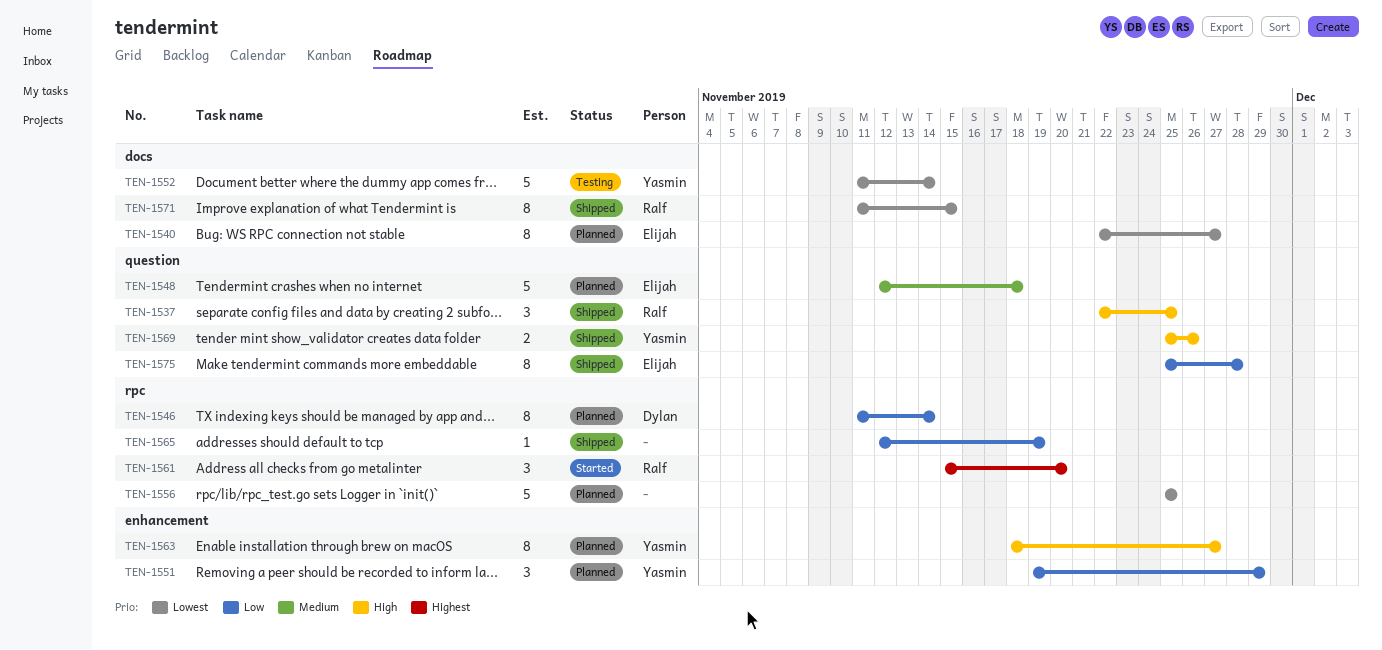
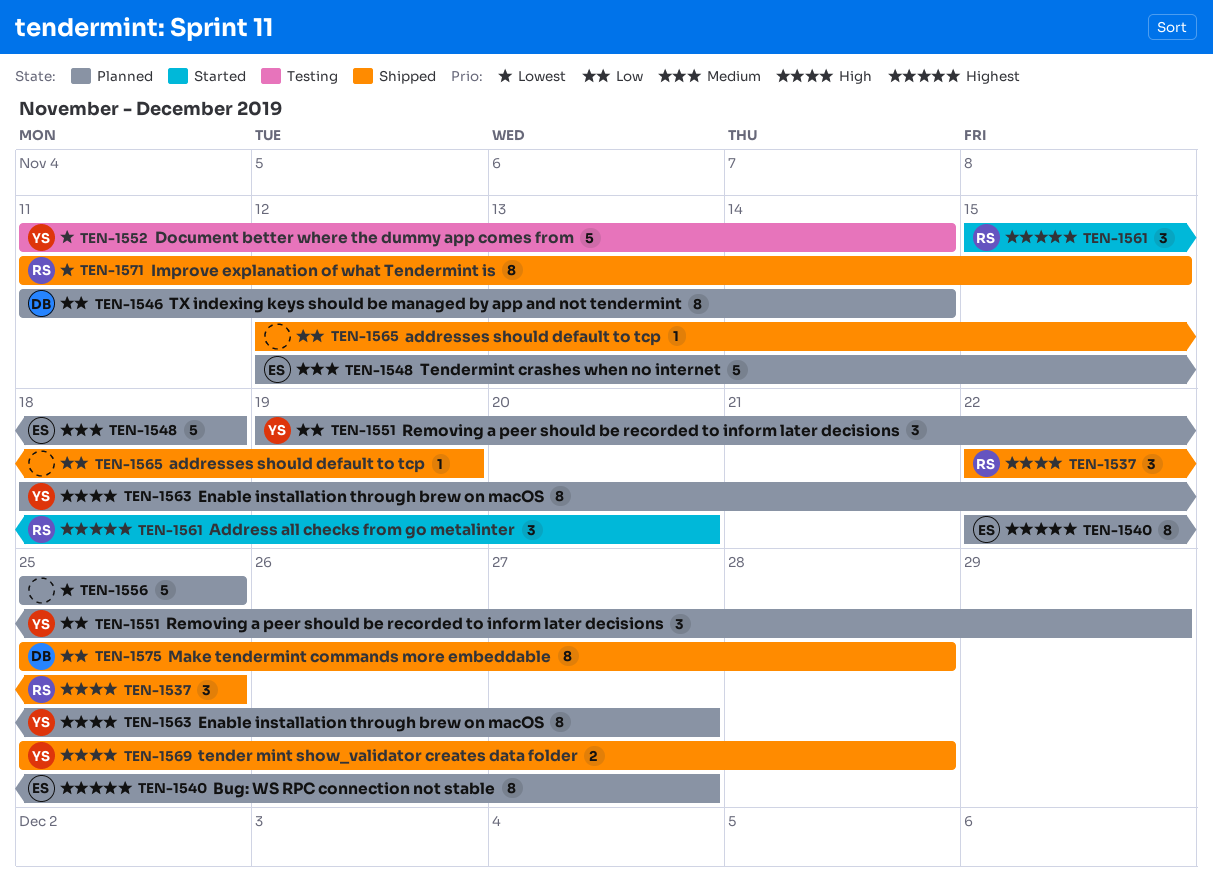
TEN-1540, priority: Lowest -> Highest
TEN-1569, due: Nov 26 -> Nov 28
TEN-1575, owner: Elijah -> Dylan

